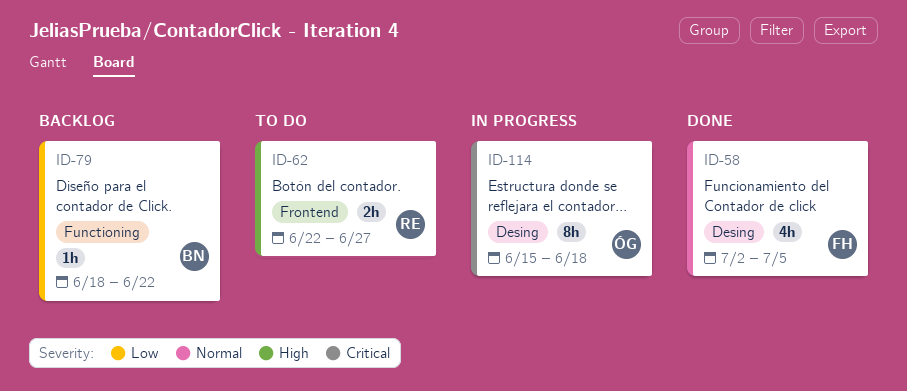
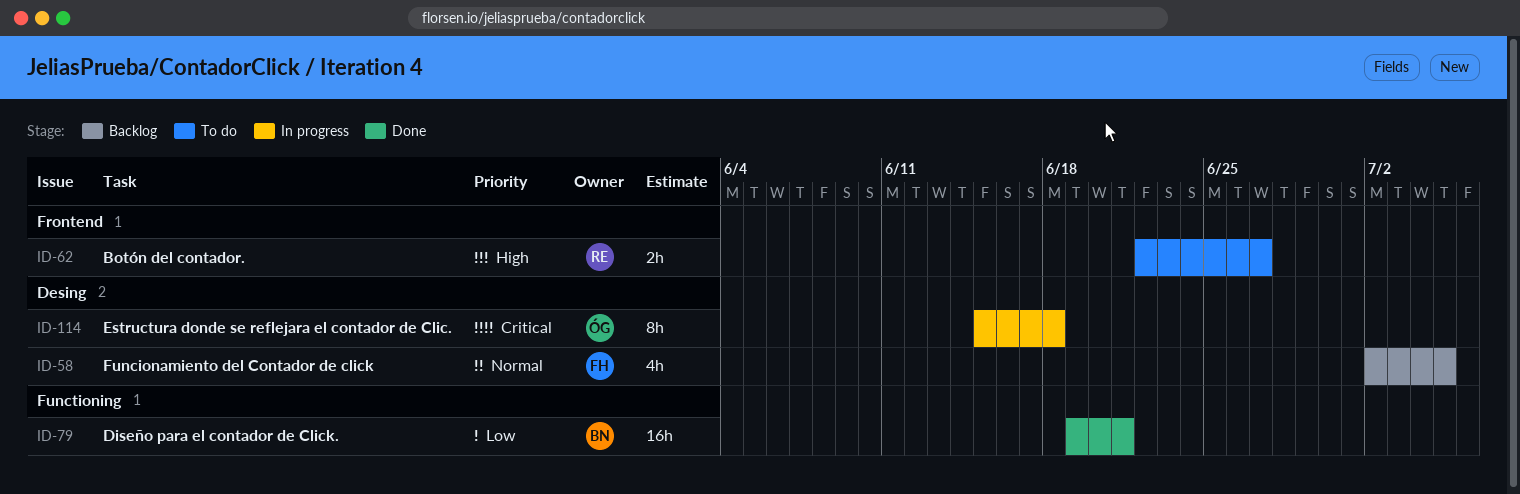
ID-58, status: Done -> Backlog
ID-79, status: Backlog -> Done
ID-79, estimate: 1h -> 16h
ID-79, start: Jun 18 -> Jun 19
ID-79, due: Jun 22 -> Jun 21

